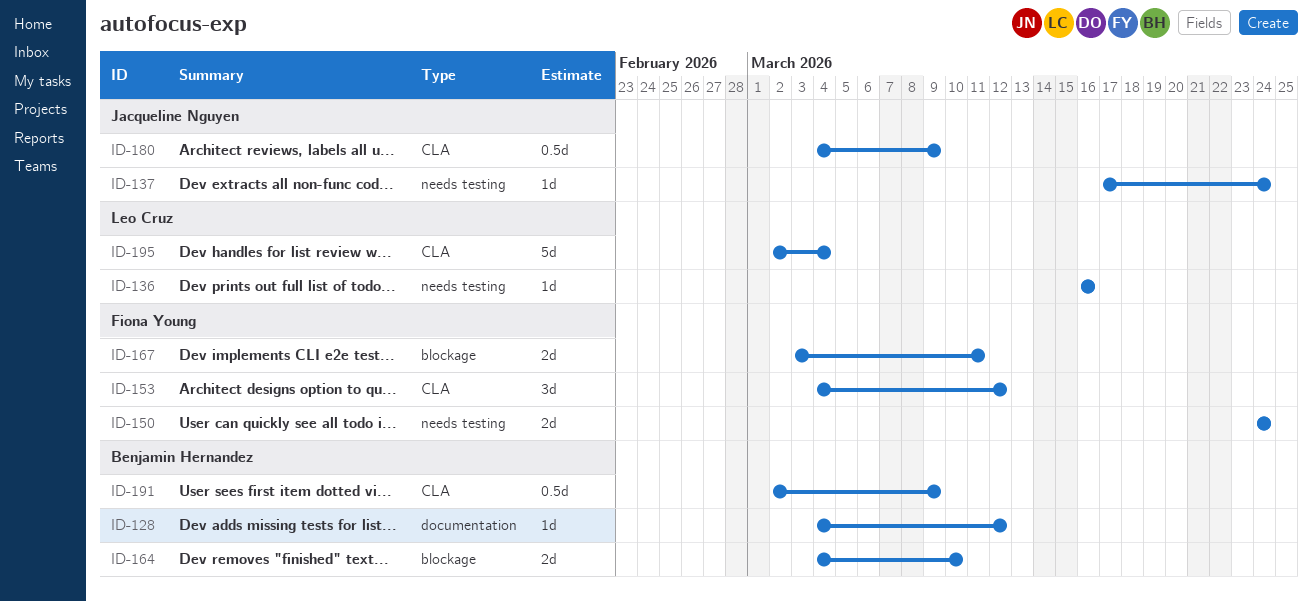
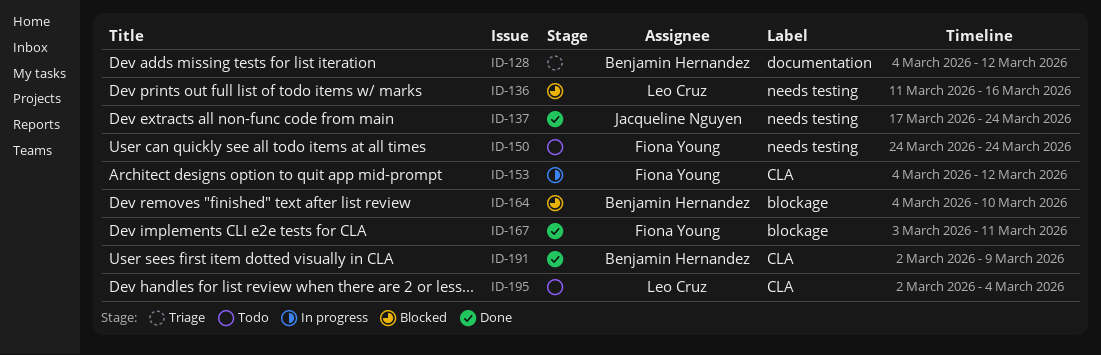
ID-136, start: Mar 16 -> Mar 11
ID-180: present -> none

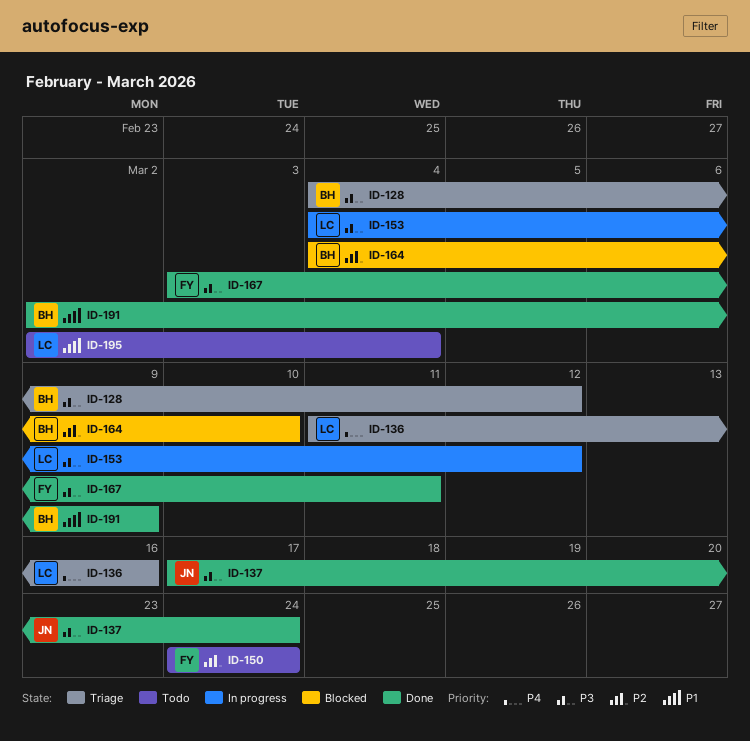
ID-136, status: Blocked -> Triage
ID-153, owner: Fiona Young -> Leo Cruz

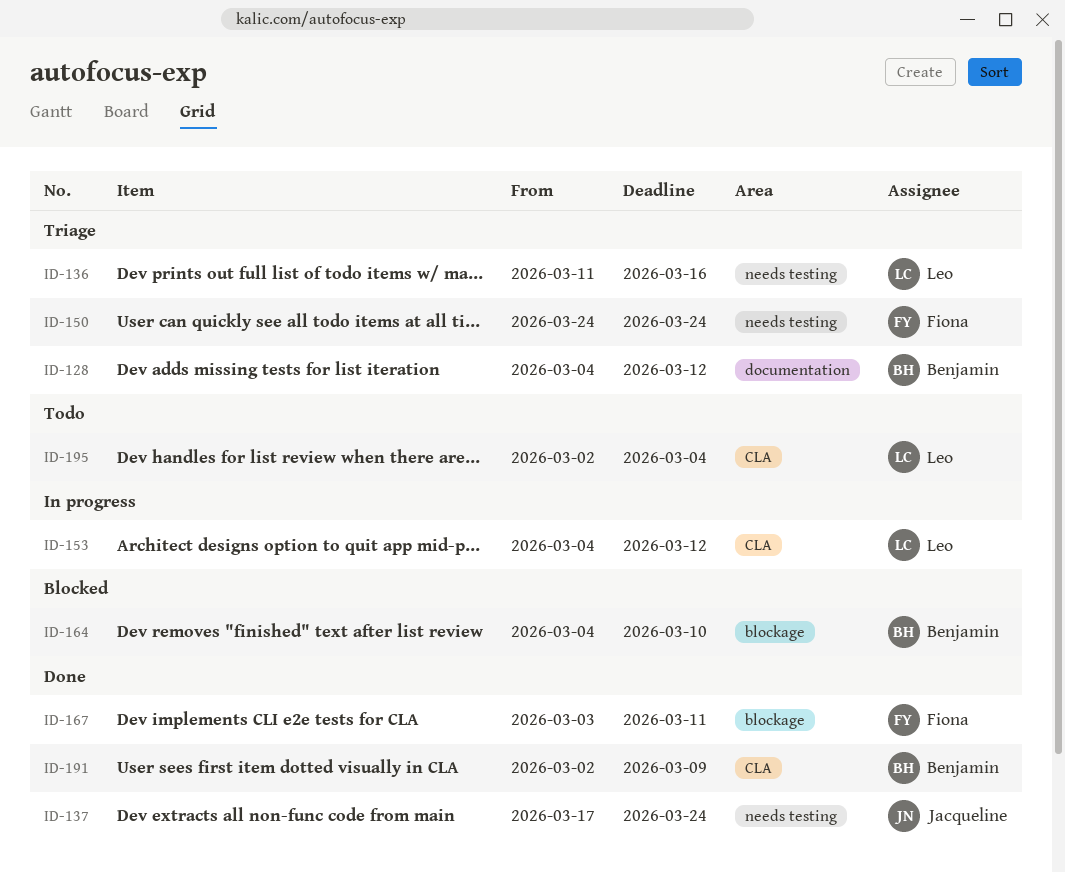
ID-150, status: Todo -> Triage

